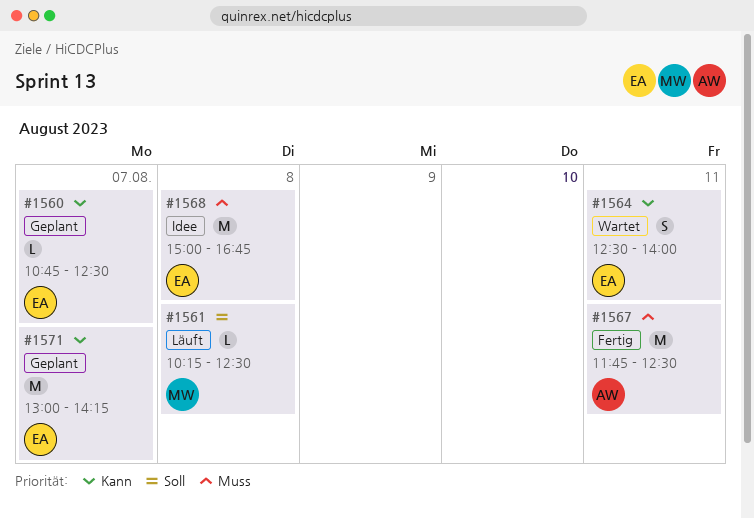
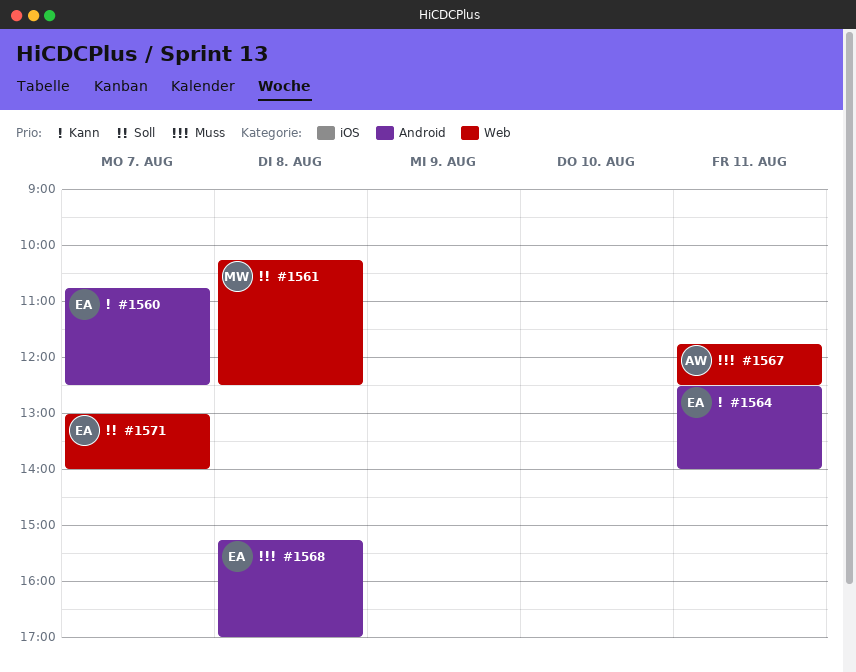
#1568, begins: 15:00 -> 15:15
#1568, ends: 16:45 -> 17:00
#1571, priority: Kann -> Soll
#1571, ends: 14:15 -> 14:00

